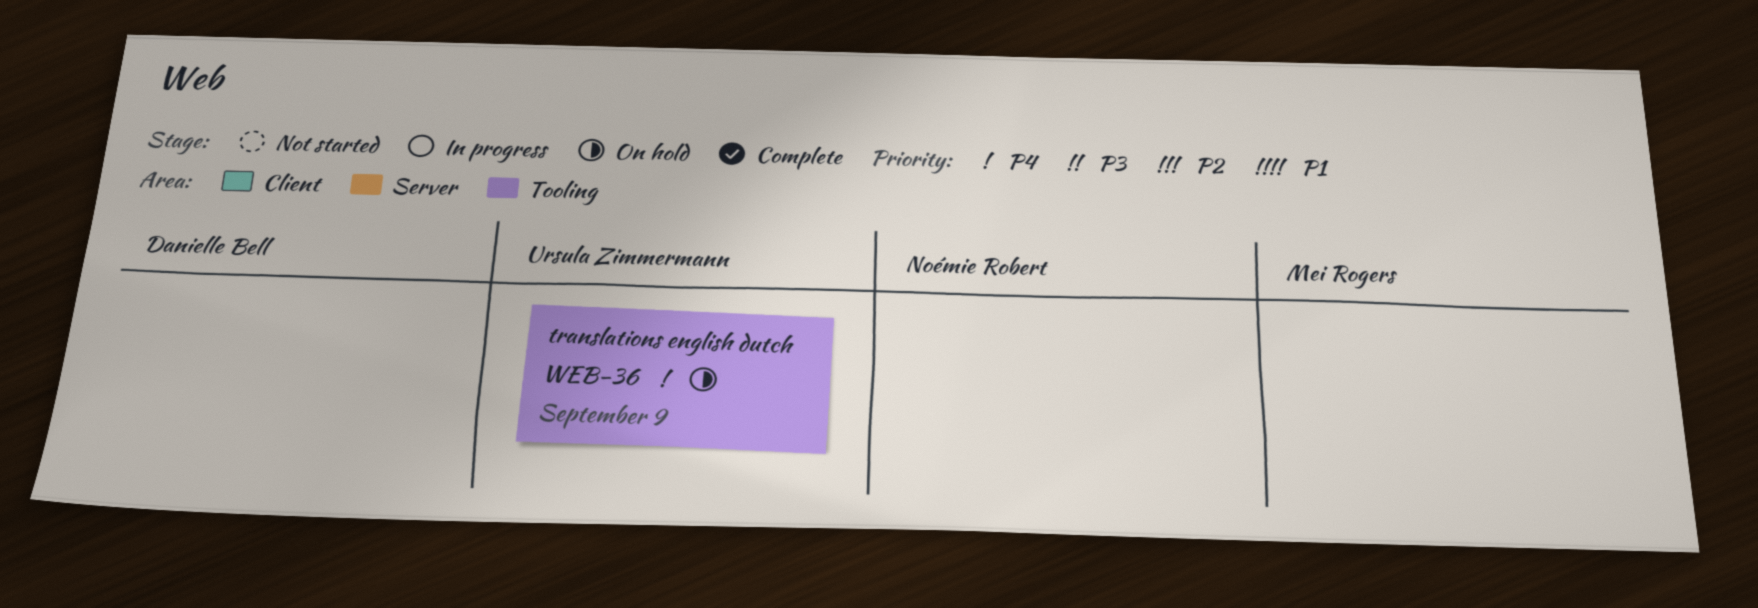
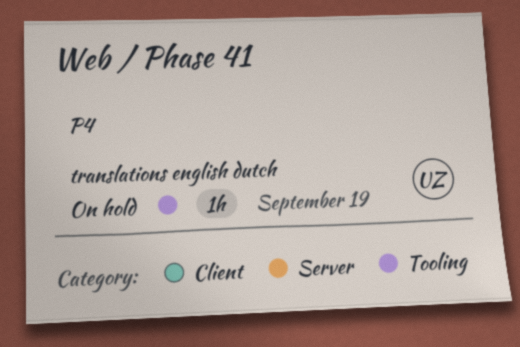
translations english dutch, due: Sep 9 -> Sep 19

